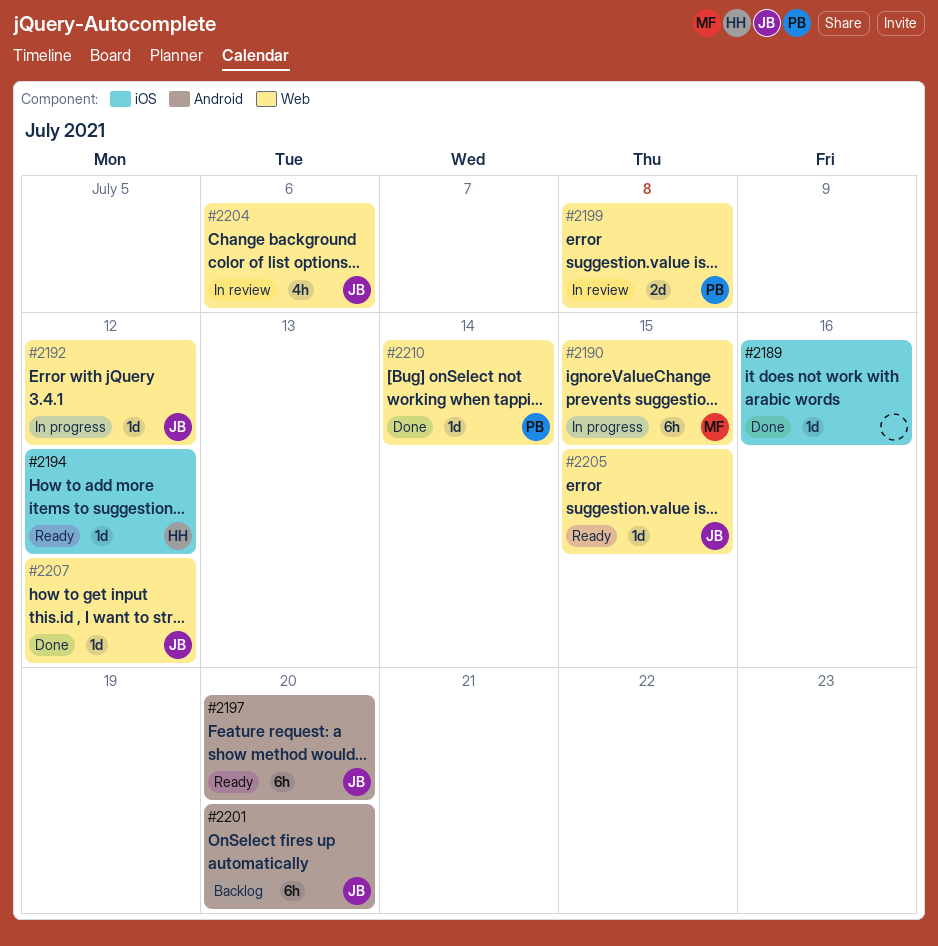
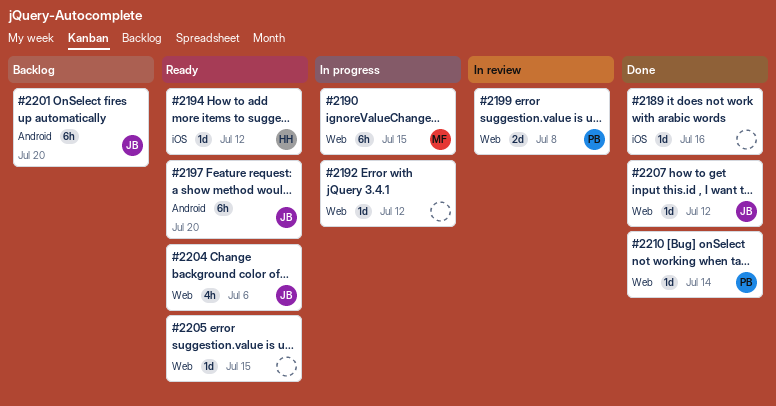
#2192, owner: JB -> none
#2204, status: In review -> Ready
#2205, owner: JB -> none

